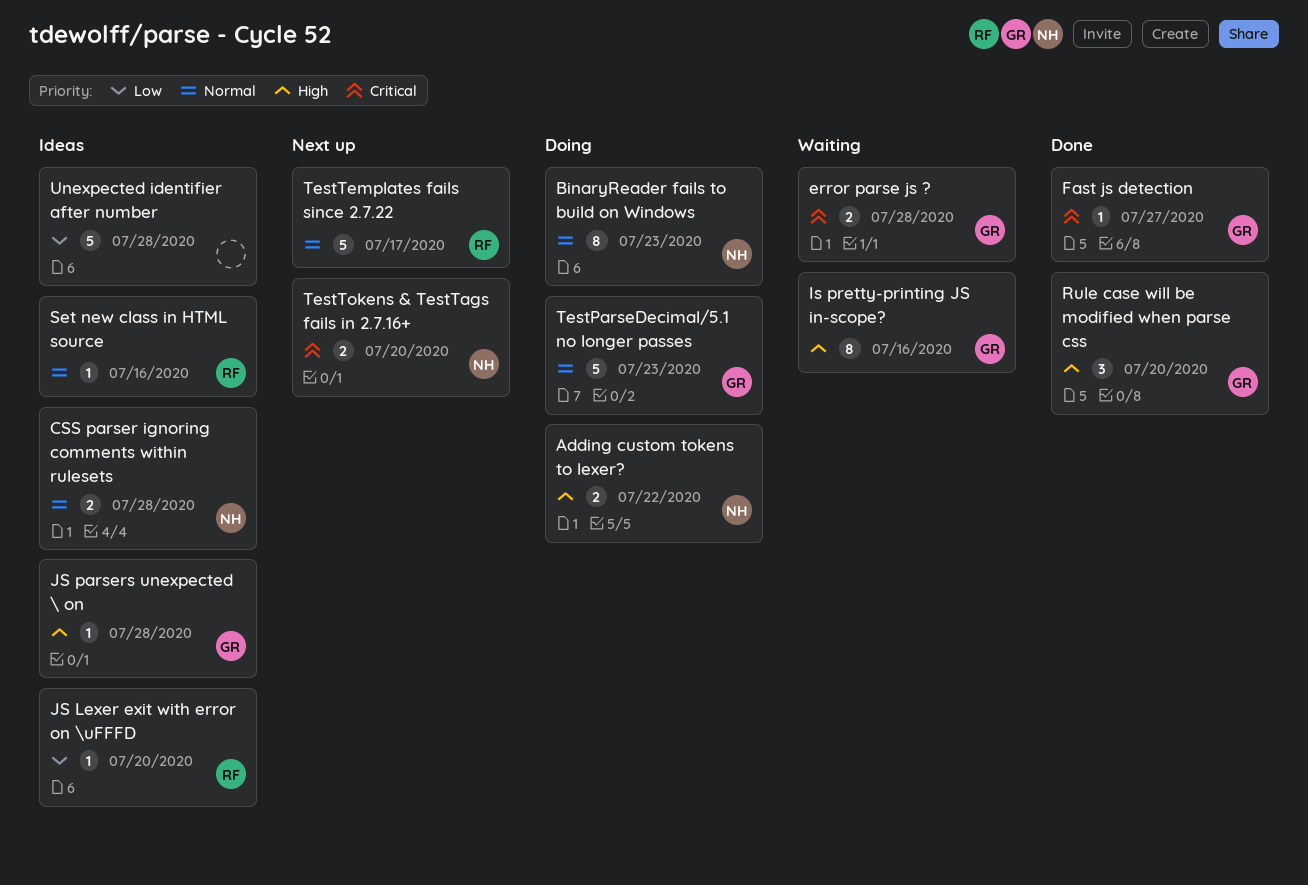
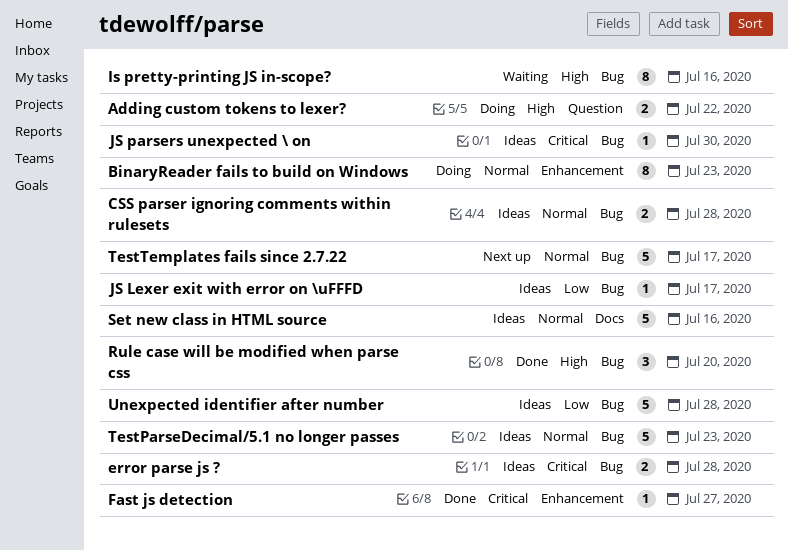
error parse js ?, status: Waiting -> Ideas
JS Lexer exit with error on \uFFFD, due: Jul 20 -> Jul 17
JS parsers unexpected \ on, priority: High -> Critical
JS parsers unexpected \ on, due: Jul 28 -> Jul 30
Set new class in HTML source, estimate: 1 -> 5
TestParseDecimal/5.1 no longer passes, status: Doing -> Ideas
TestTokens & TestTags fails in 2.7.16+: present -> none

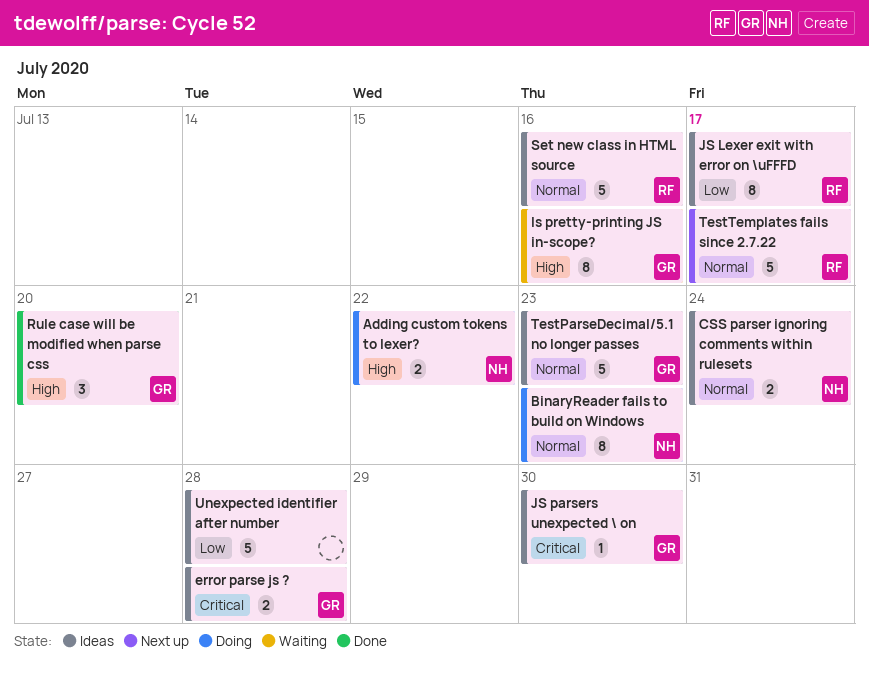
CSS parser ignoring comments within rulesets, due: Jul 28 -> Jul 24
Fast js detection: present -> none
JS Lexer exit with error on \uFFFD, estimate: 1 -> 8

